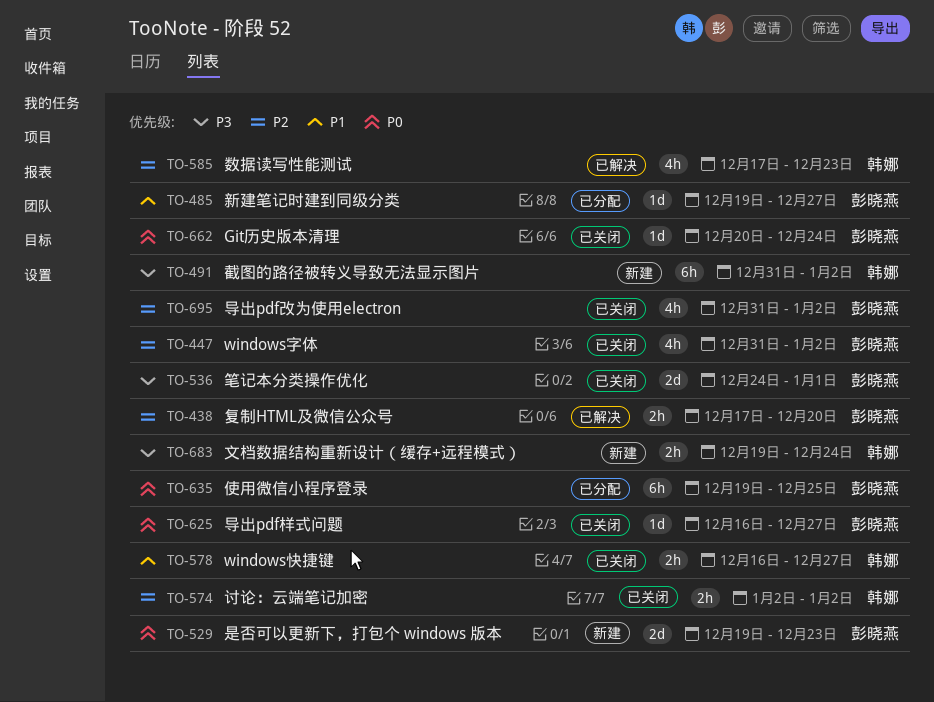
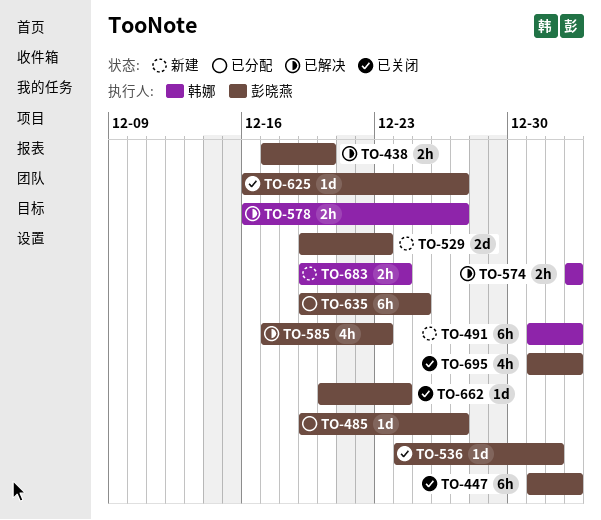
TO-447, estimate: 4h -> 6h
TO-536, estimate: 2d -> 1d
TO-574, status: 已关闭 -> 已解决
TO-578, status: 已关闭 -> 已解决
TO-585, owner: 韩娜 -> 彭晓燕

